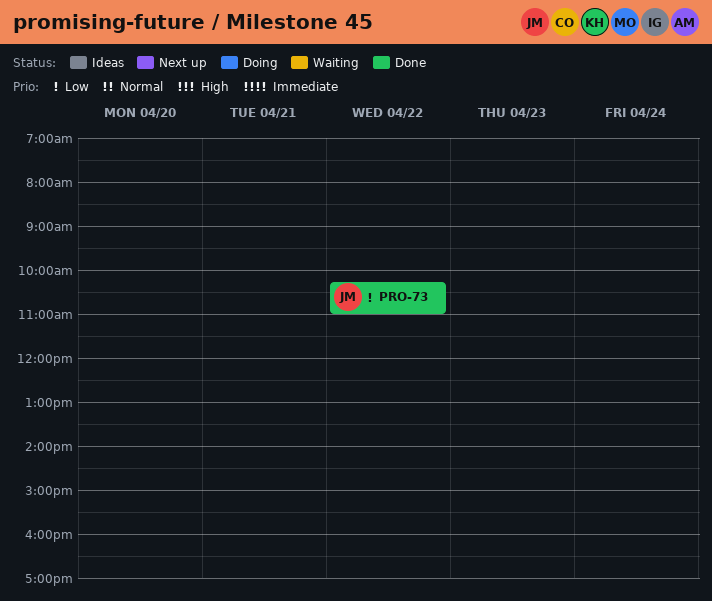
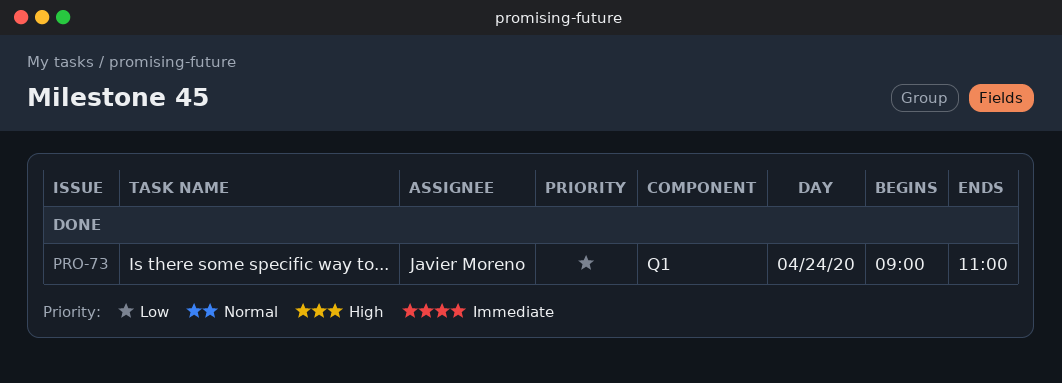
PRO-73, day: Apr 22 -> Apr 24
PRO-73, begins: 10:15 -> 09:00

